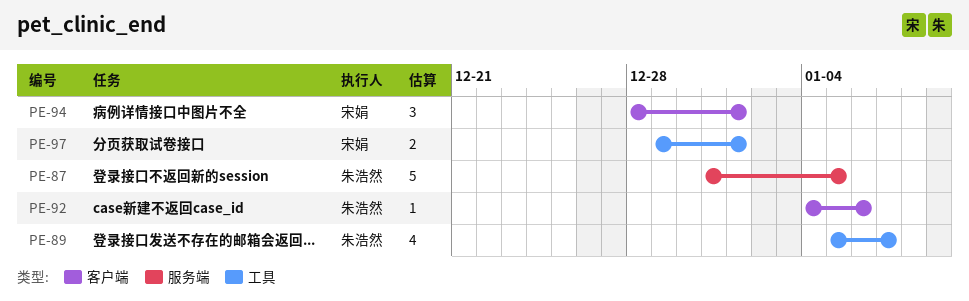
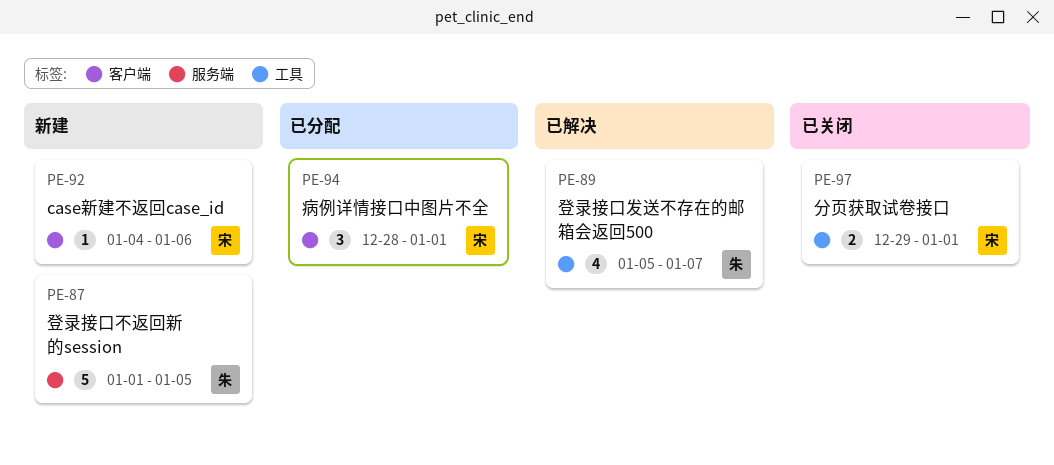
PE-87, start: Dec 31 -> Jan 1
PE-92, owner: 朱浩然 -> 宋娟

